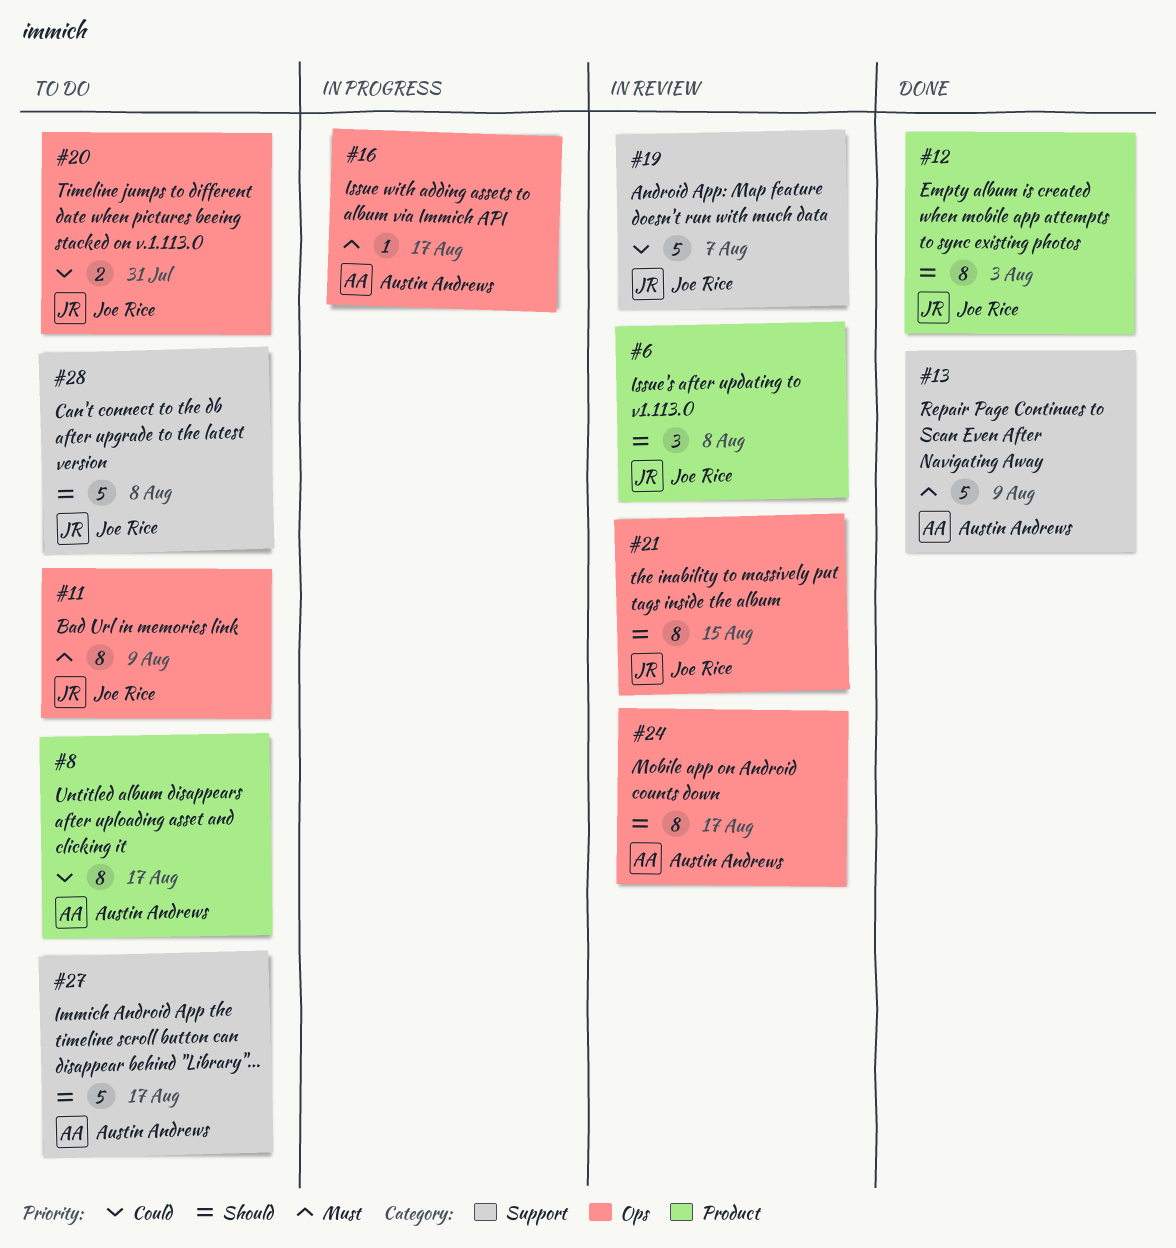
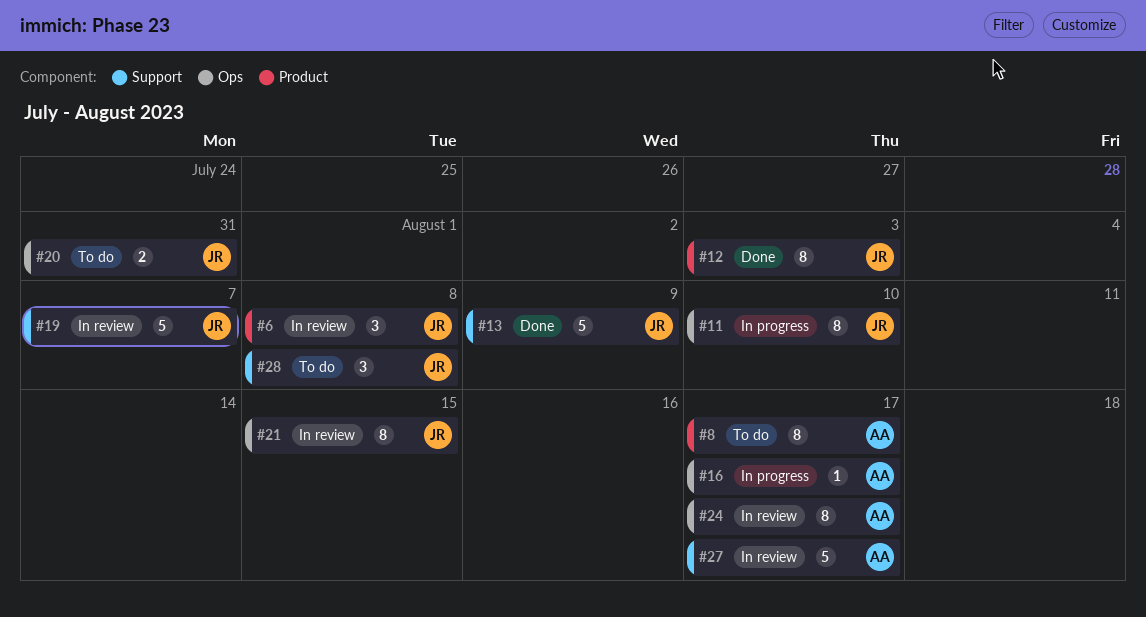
#11, status: To do -> In progress
#11, due: Aug 9 -> Aug 10
#13, owner: Austin Andrews -> Joe Rice
#27, status: To do -> In review
#28, estimate: 5 -> 3

